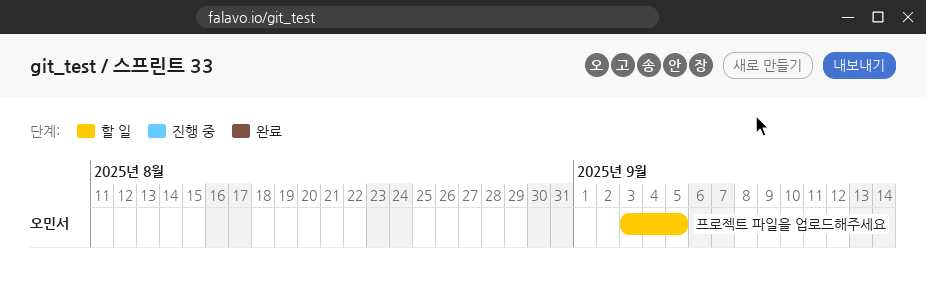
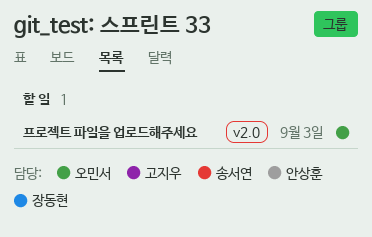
프로젝트 파일을 업로드해주세요, due: Sep 5 -> Sep 3

